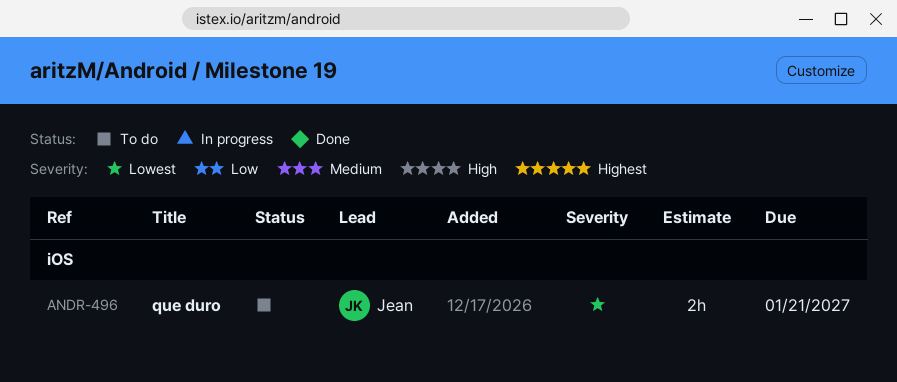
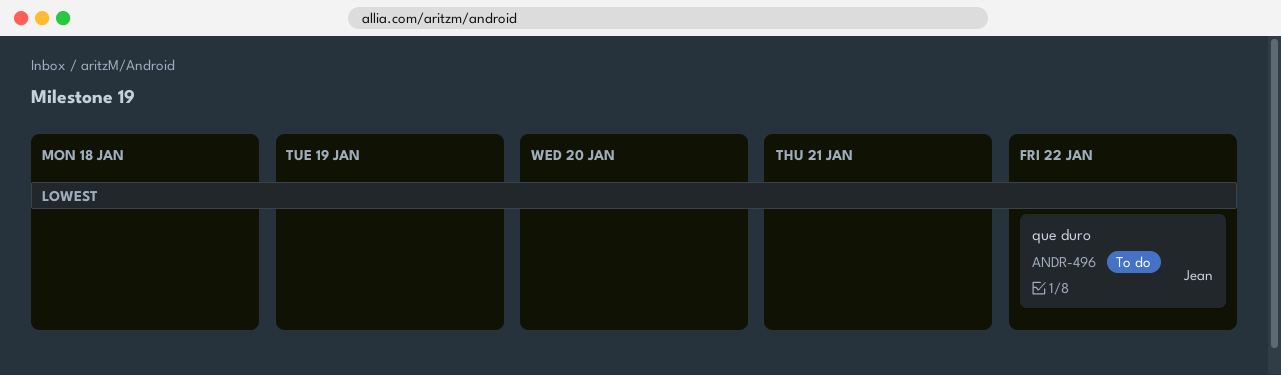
ANDR-496, due: Jan 21 -> Jan 22

